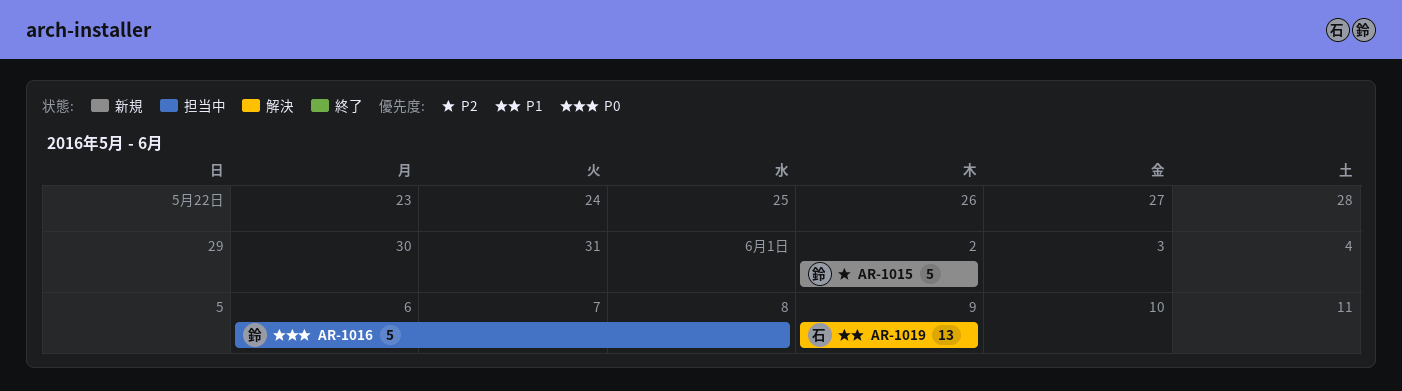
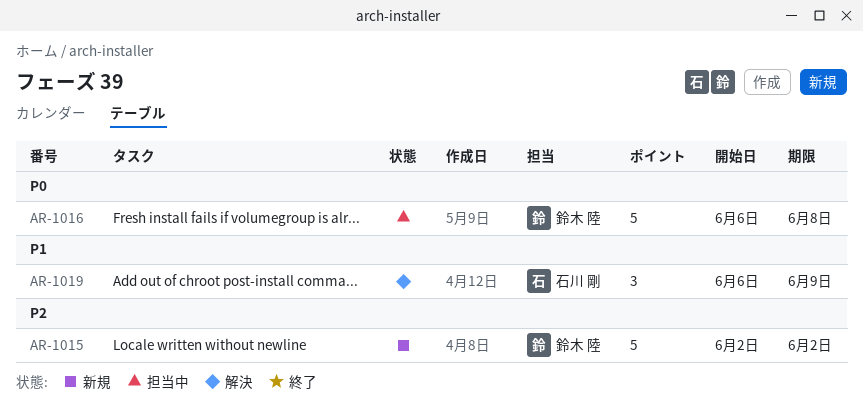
AR-1019, estimate: 13 -> 3
AR-1019, start: Jun 9 -> Jun 6

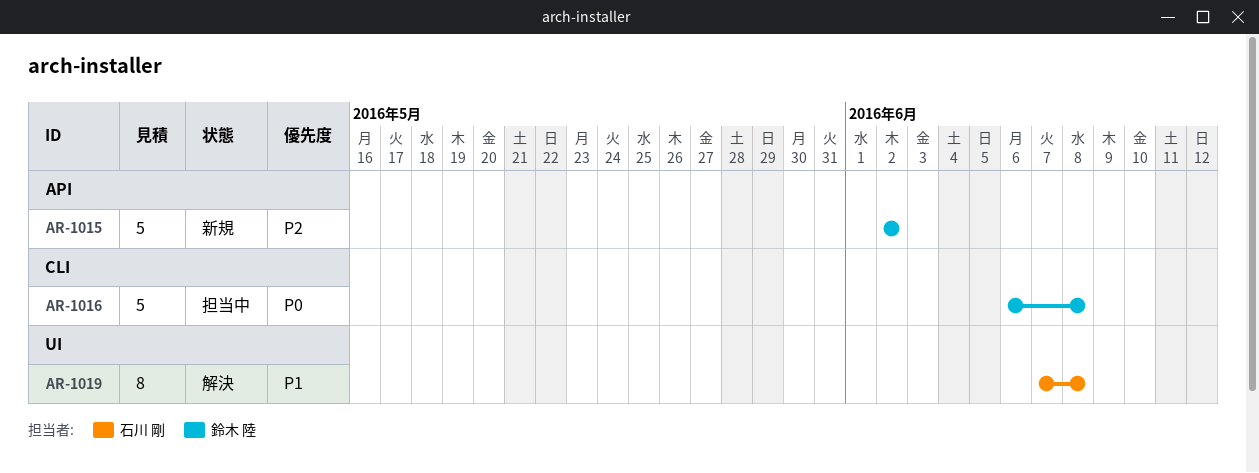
AR-1019, estimate: 3 -> 8
AR-1019, start: Jun 6 -> Jun 7
AR-1019, due: Jun 9 -> Jun 8

